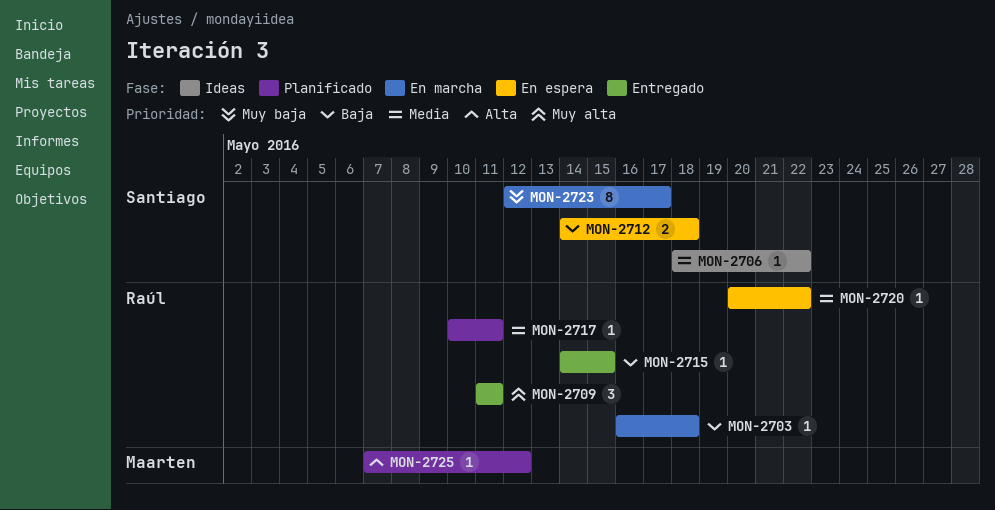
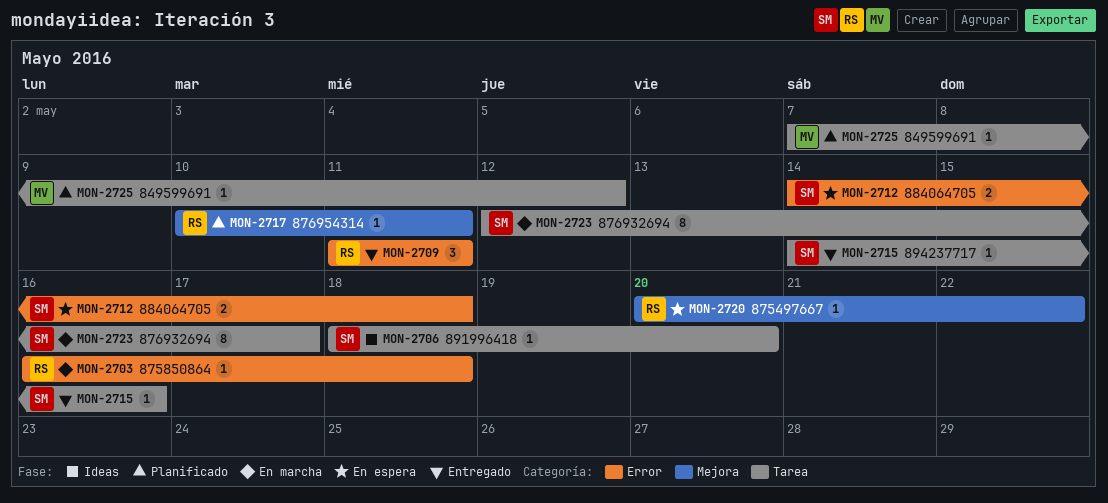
MON-2706, due: May 22 -> May 20
MON-2715, owner: Raúl -> Santiago
MON-2715, due: May 15 -> May 16

